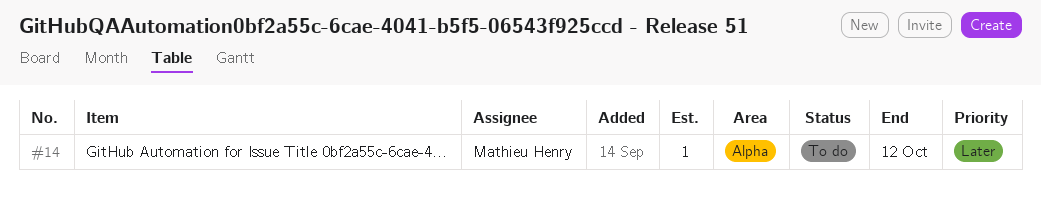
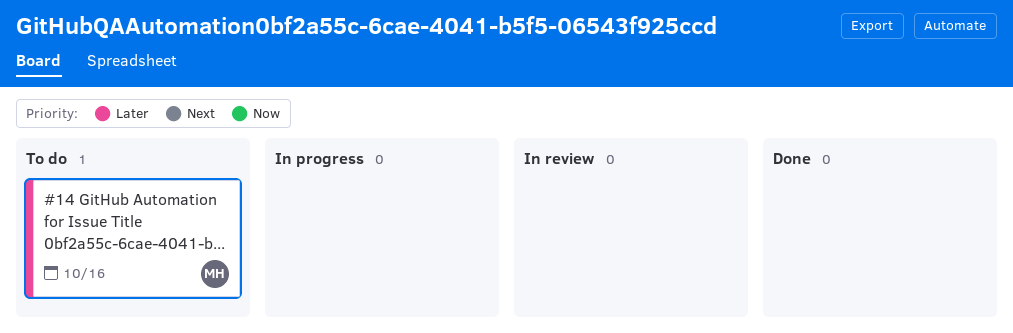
#14, due: Oct 12 -> Oct 16

